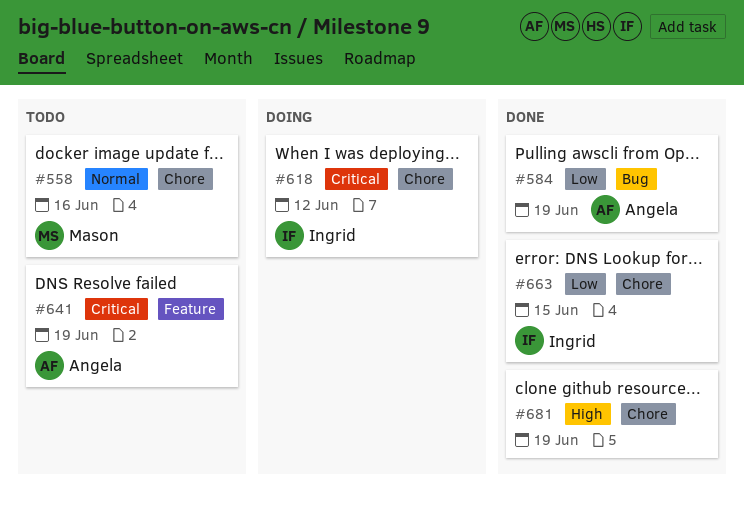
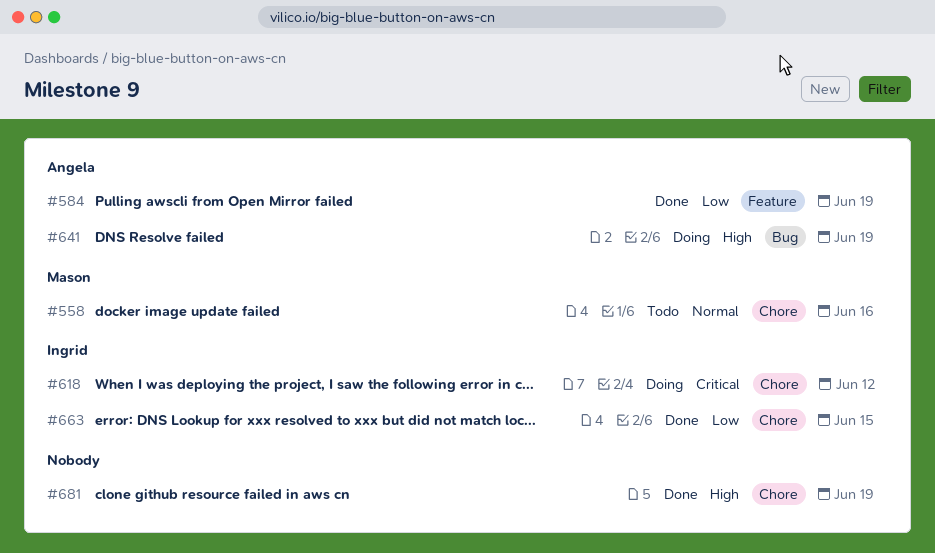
#584, label: Bug -> Feature
#641, status: Todo -> Doing
#641, priority: Critical -> High
#641, label: Feature -> Bug

